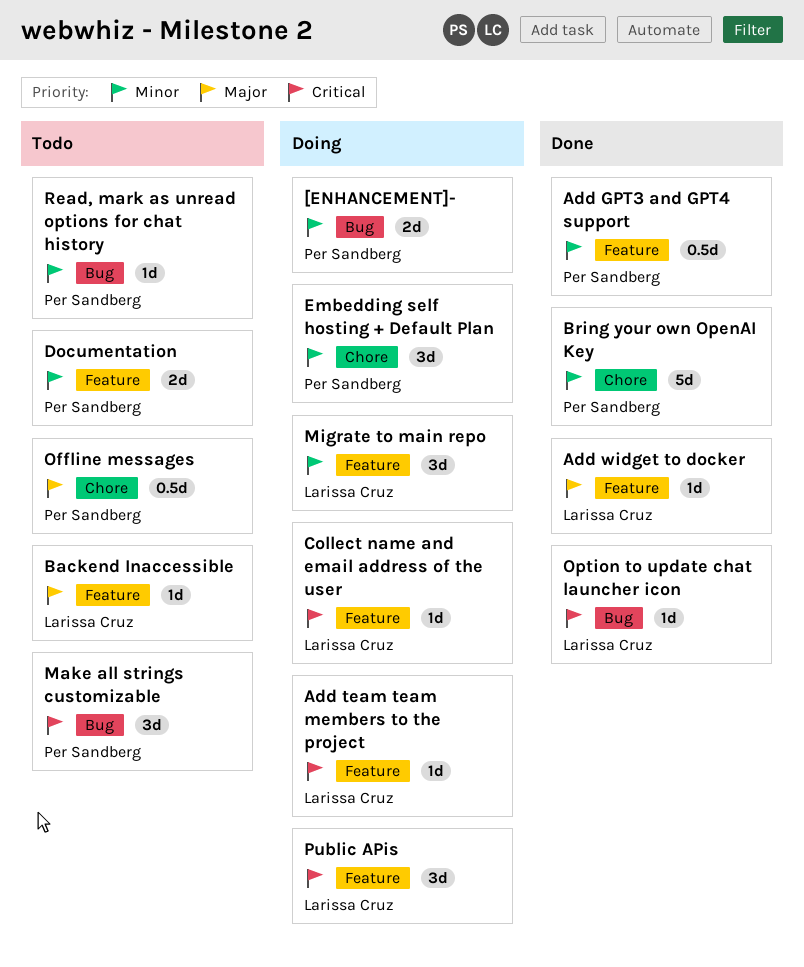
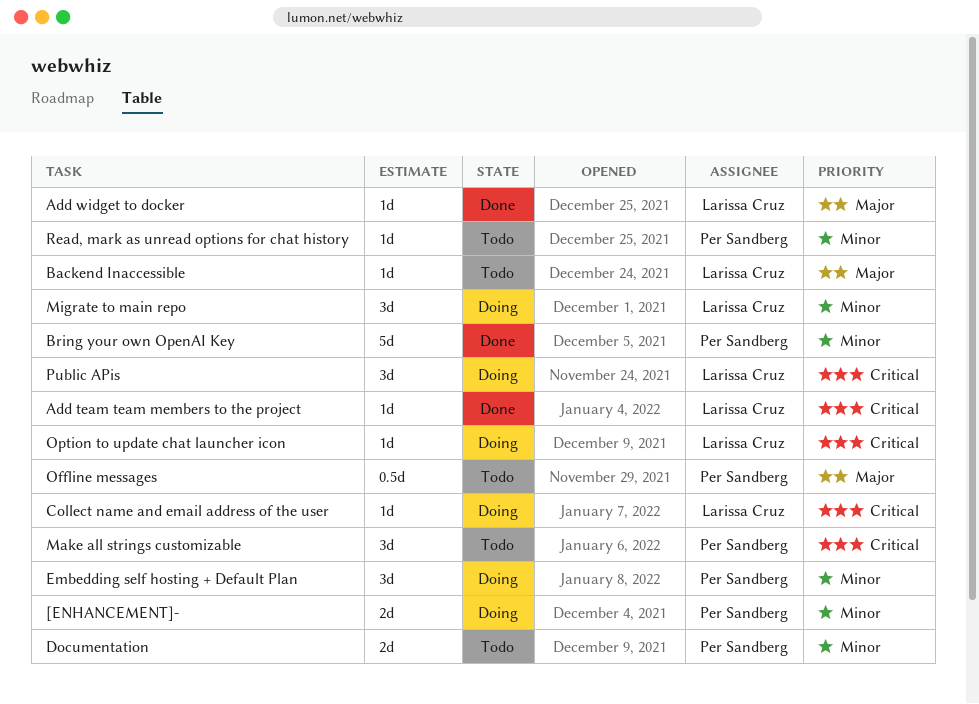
Add GPT3 and GPT4 support: present -> none
Add team team members to the project, status: Doing -> Done
Option to update chat launcher icon, status: Done -> Doing

